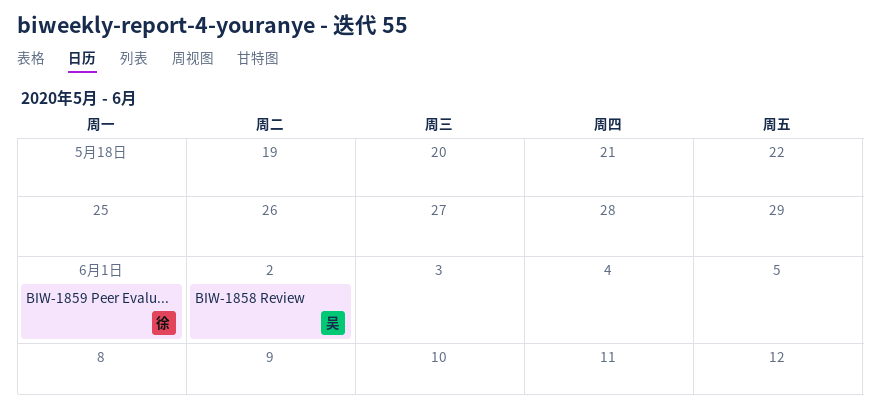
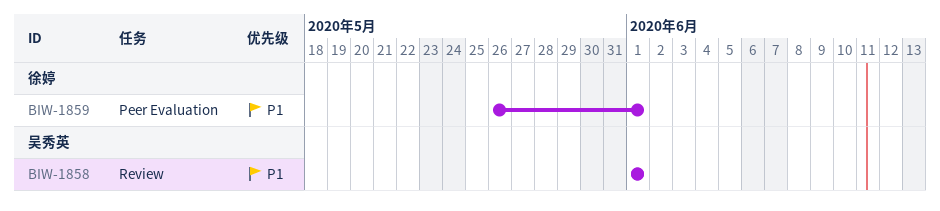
BIW-1858, due: Jun 2 -> Jun 1

